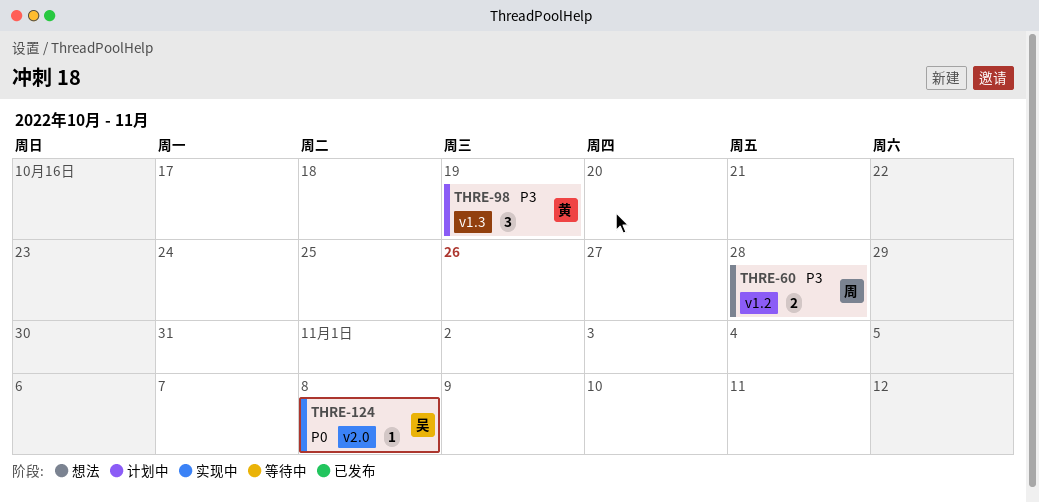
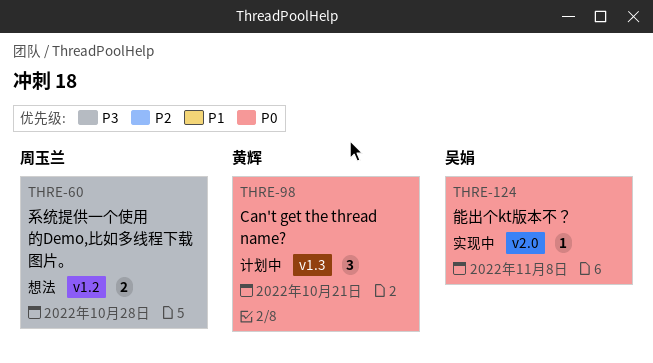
THRE-98, priority: P3 -> P0
THRE-98, due: Oct 19 -> Oct 21

